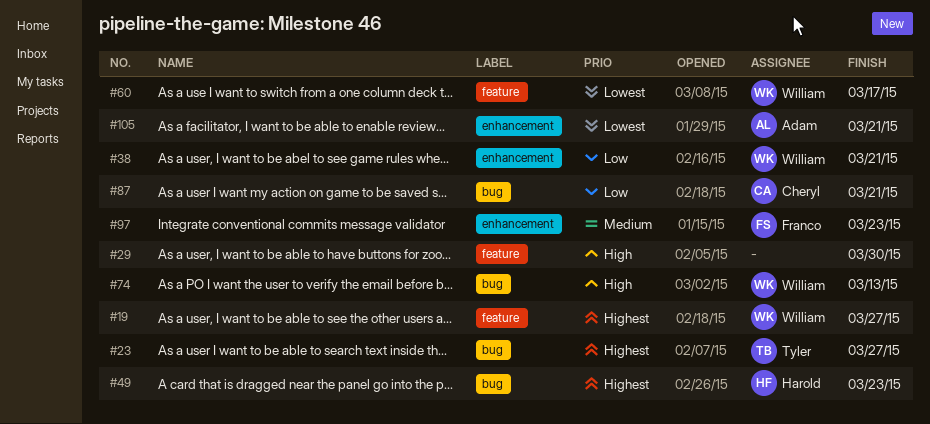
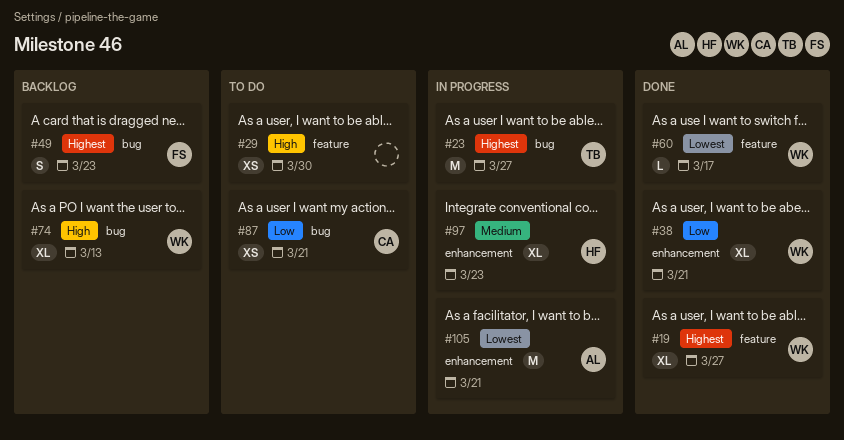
#49, owner: Harold -> Franco
#97, owner: Franco -> Harold

